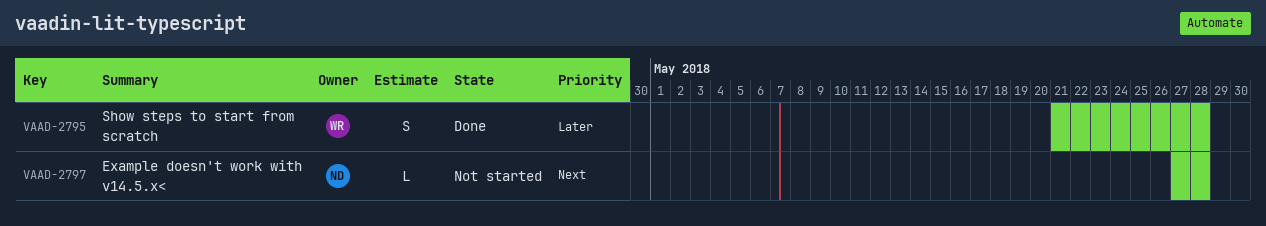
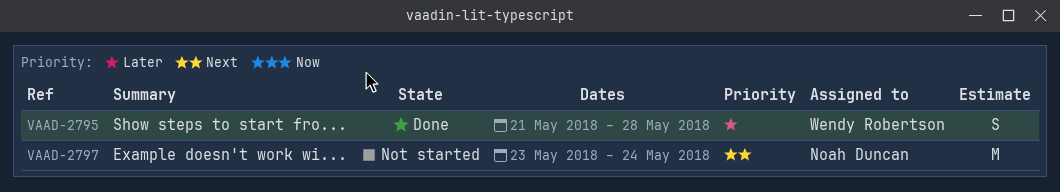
VAAD-2797, estimate: L -> M
VAAD-2797, start: May 27 -> May 23
VAAD-2797, due: May 28 -> May 24

